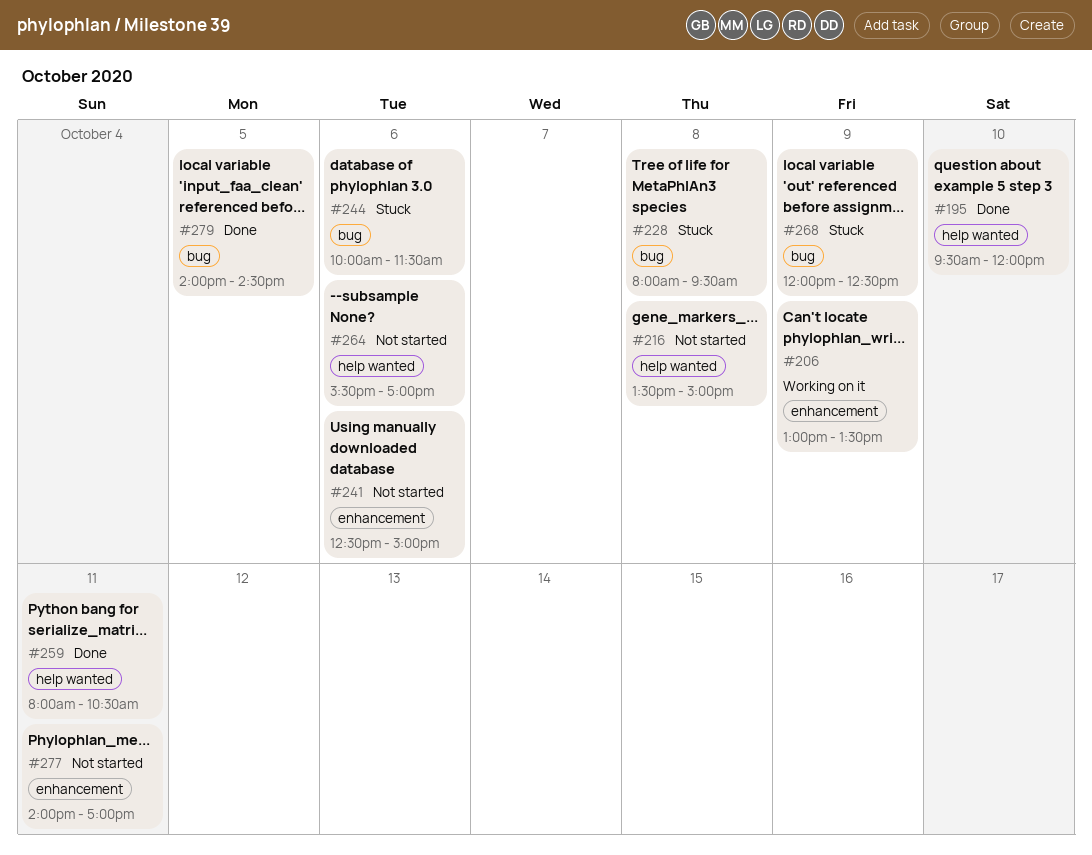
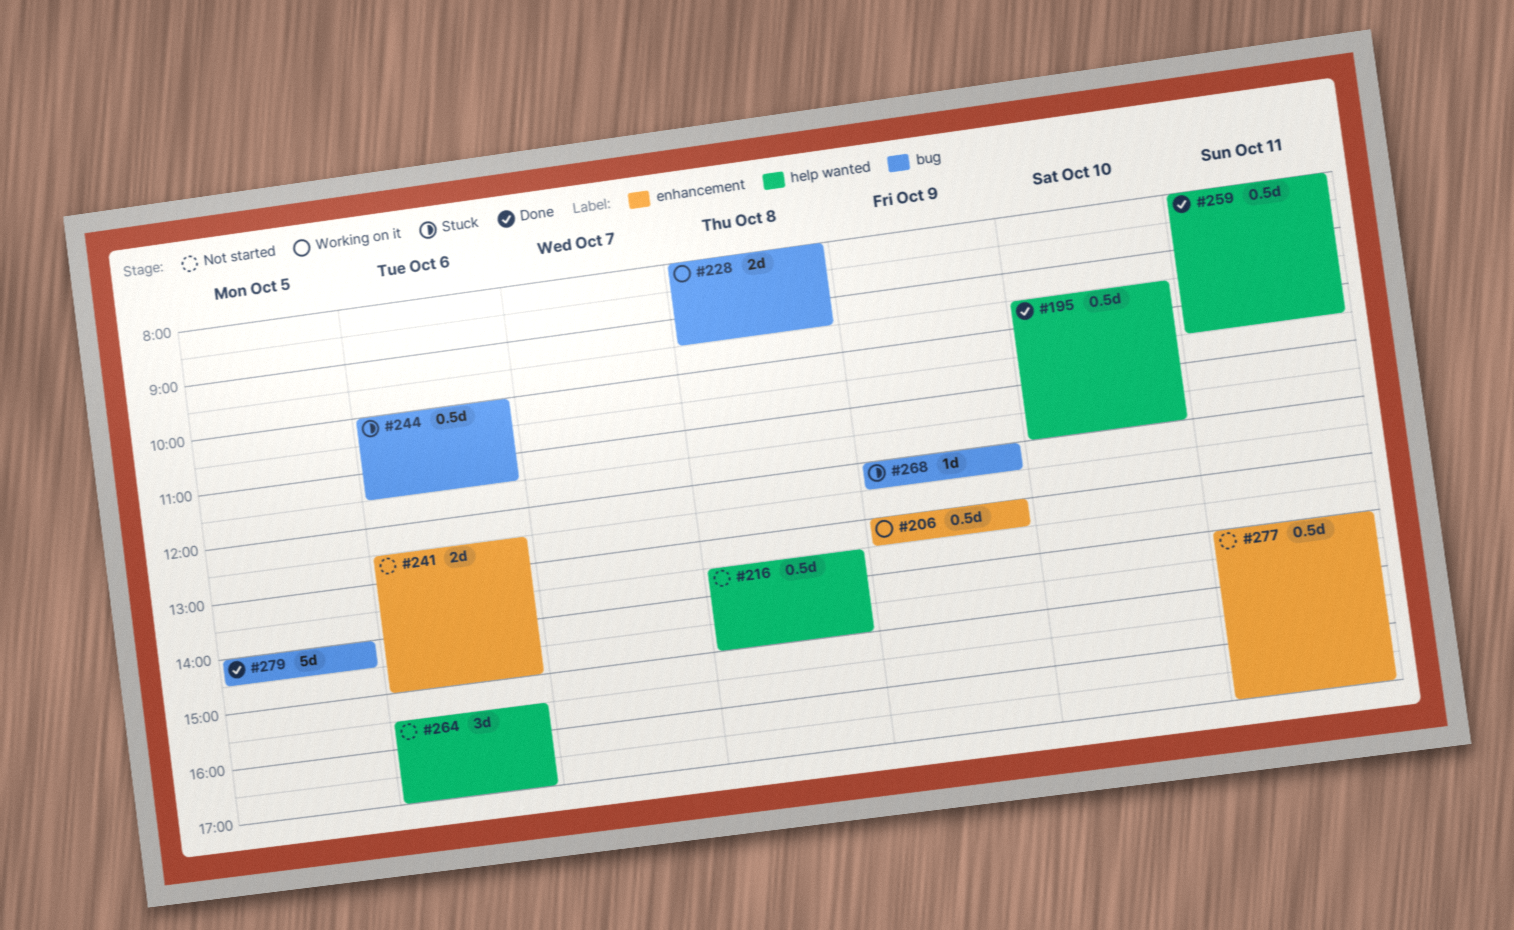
#228, status: Stuck -> Working on it

